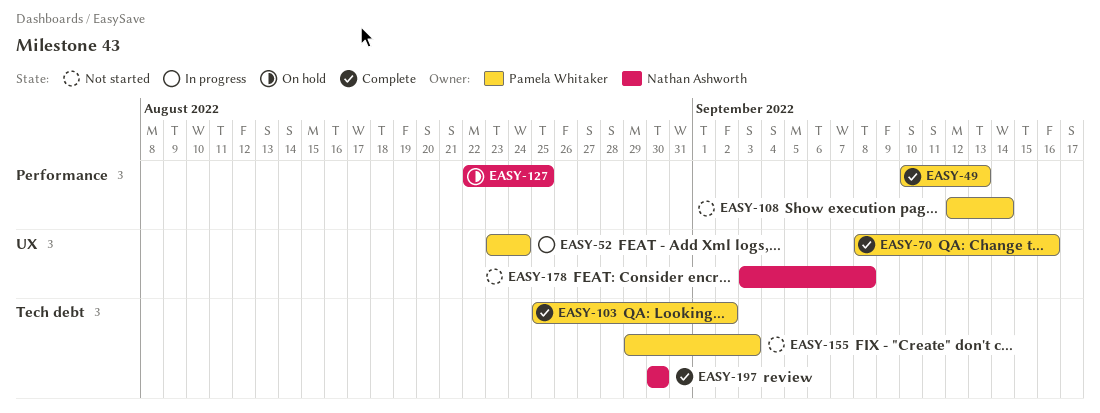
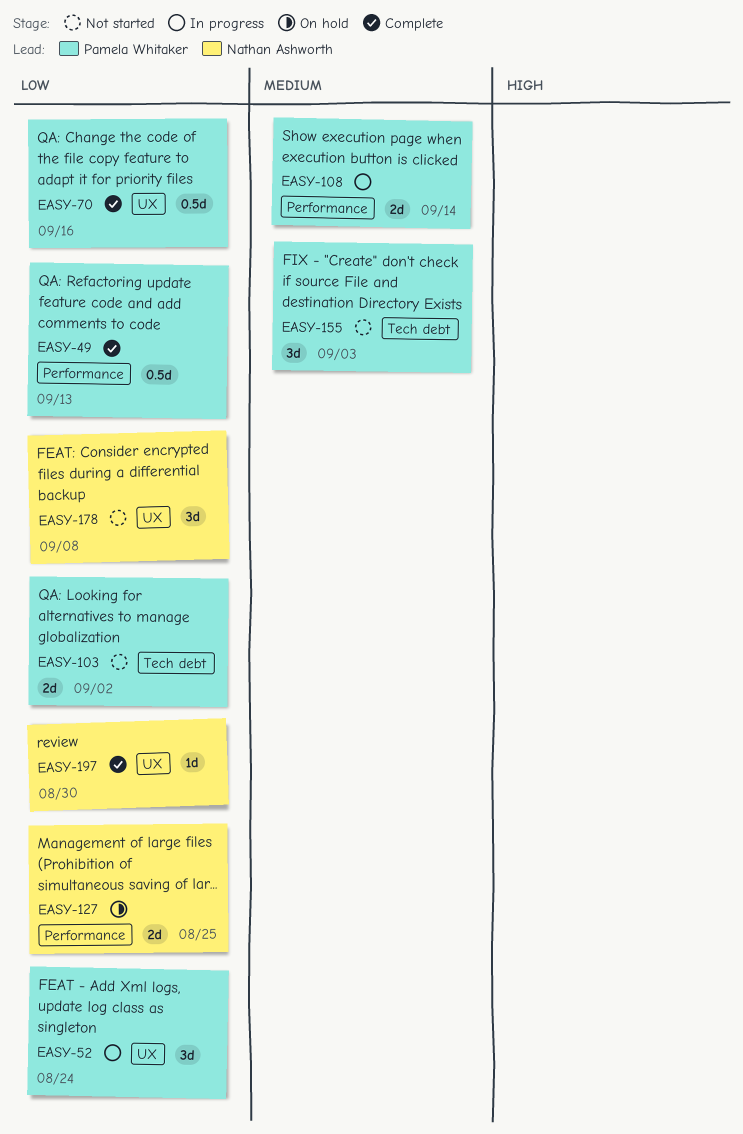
EASY-103, status: Complete -> Not started
EASY-108, status: Not started -> In progress
EASY-197, label: Tech debt -> UX

